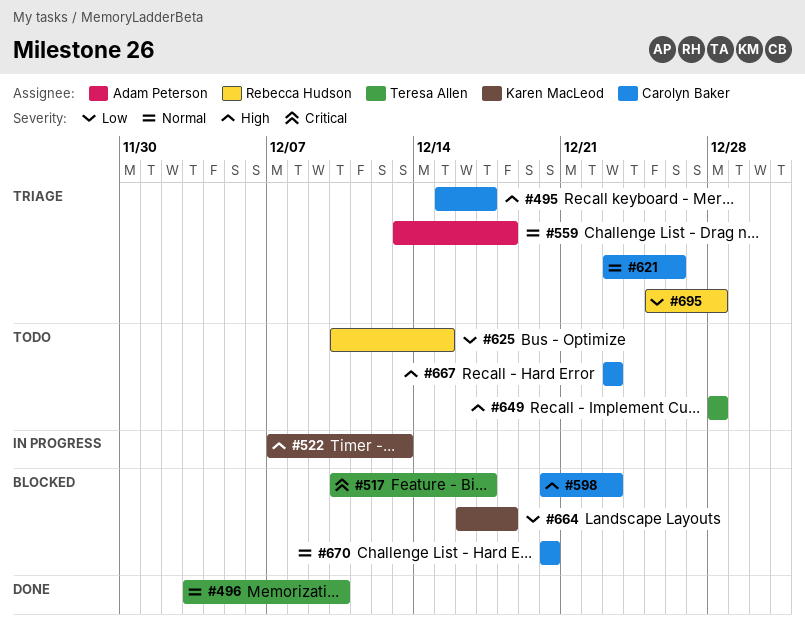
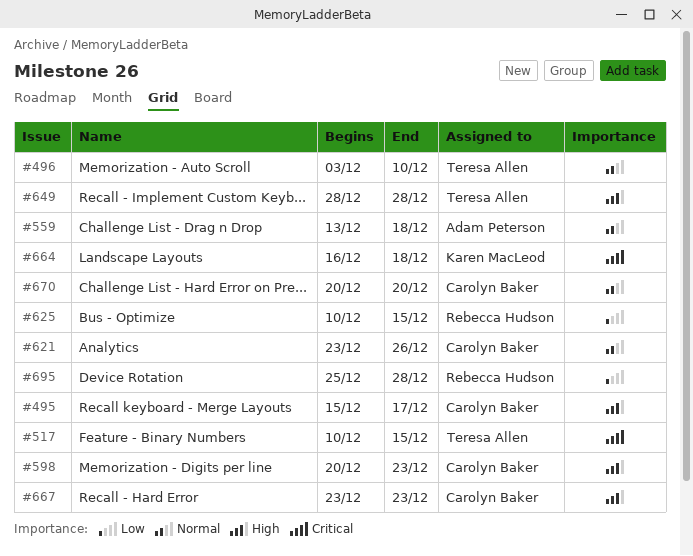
#517, due: Dec 17 -> Dec 15
#522: present -> none
#664, priority: Low -> Critical

